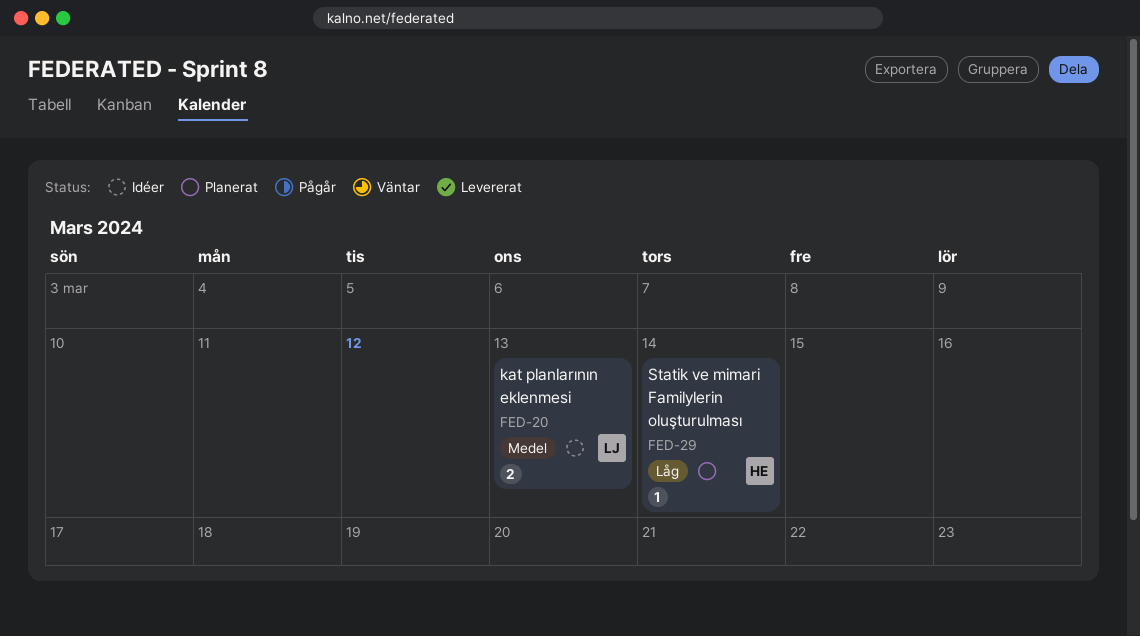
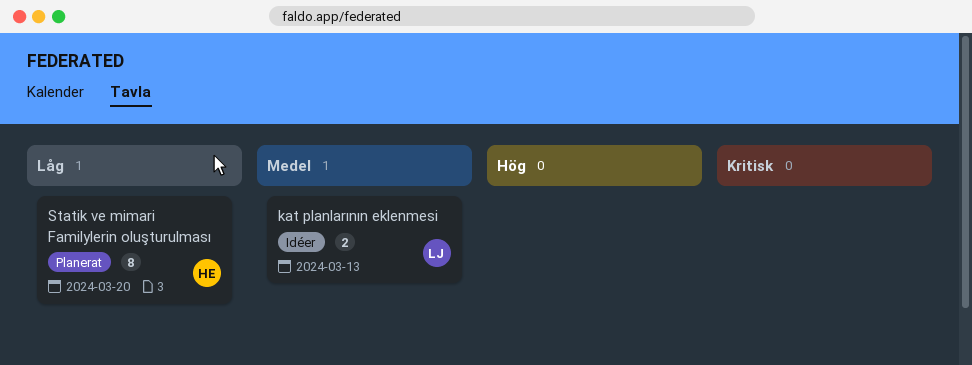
Statik ve mimari Familylerin oluşturulması, estimate: 1 -> 8
Statik ve mimari Familylerin oluşturulması, due: Mar 14 -> Mar 20

